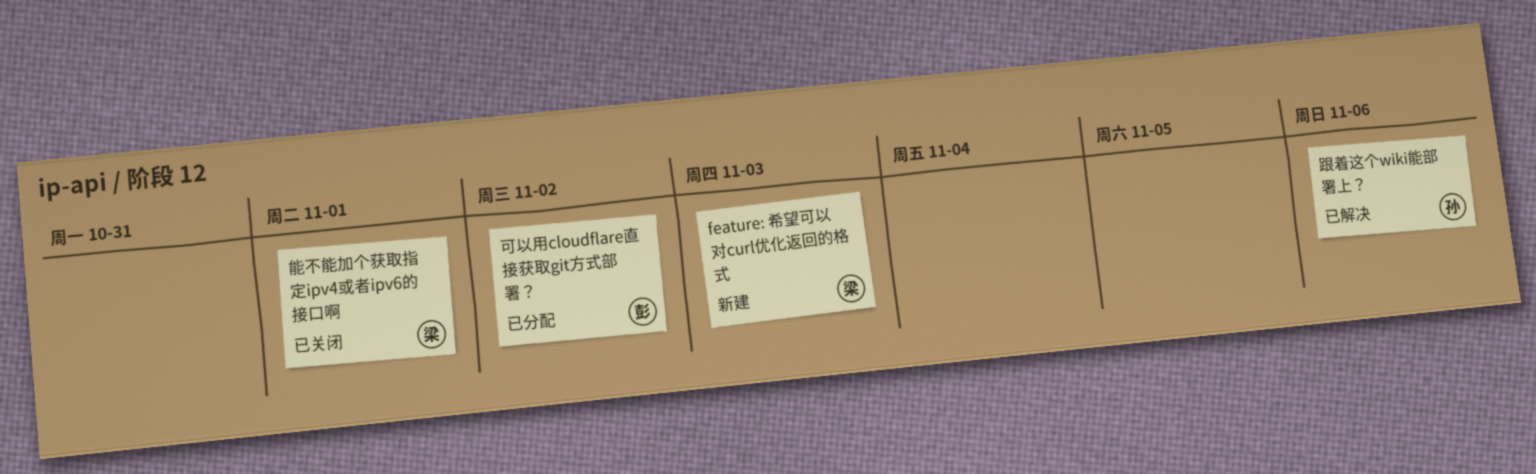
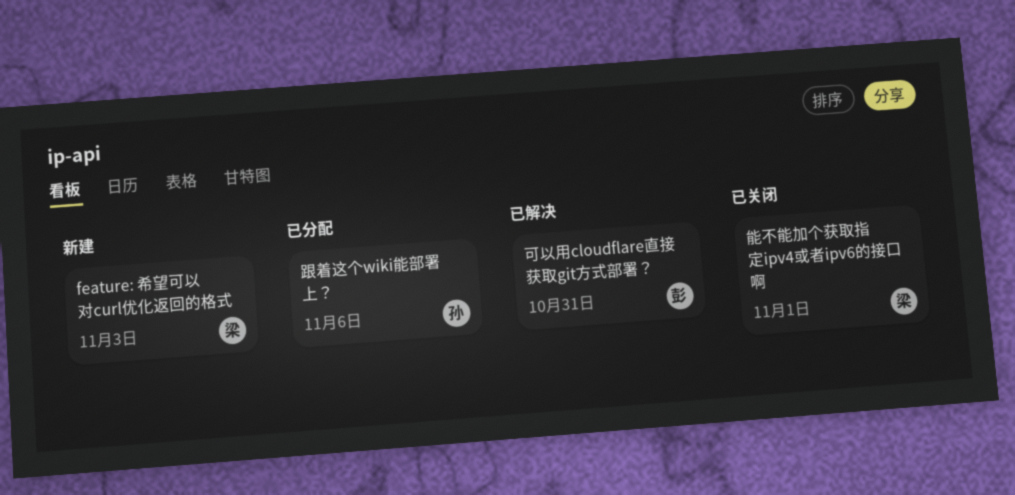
可以用cloudflare直接获取git方式部署？, status: 已分配 -> 已解决
可以用cloudflare直接获取git方式部署？, due: Nov 2 -> Oct 31
跟着这个wiki能部署上？, status: 已解决 -> 已分配

